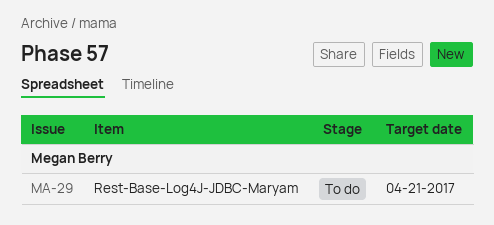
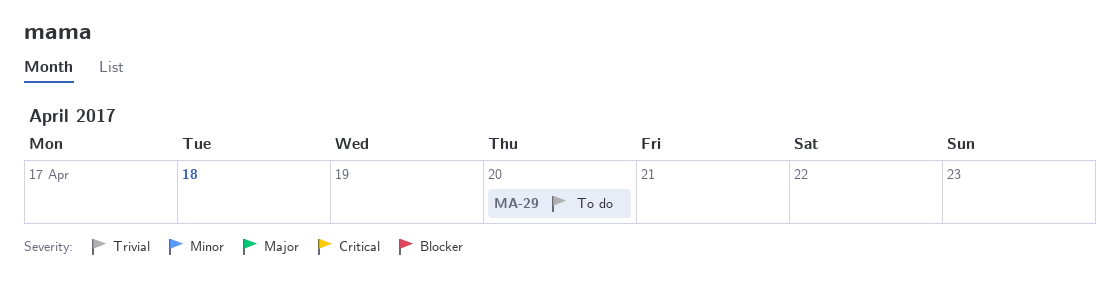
MA-29, due: Apr 21 -> Apr 20

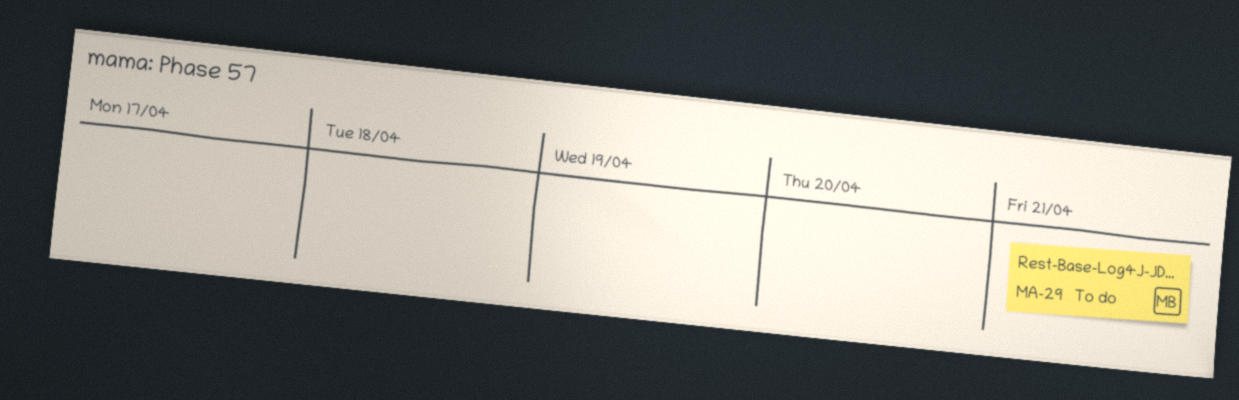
MA-29, due: Apr 20 -> Apr 21

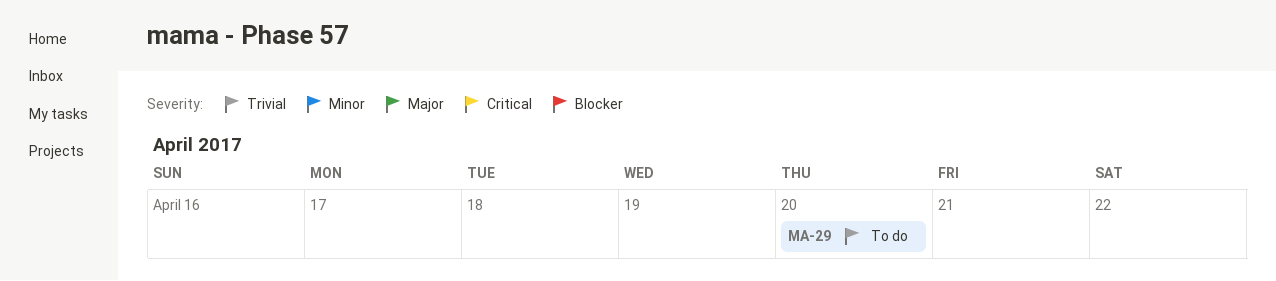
MA-29, due: Apr 21 -> Apr 20

